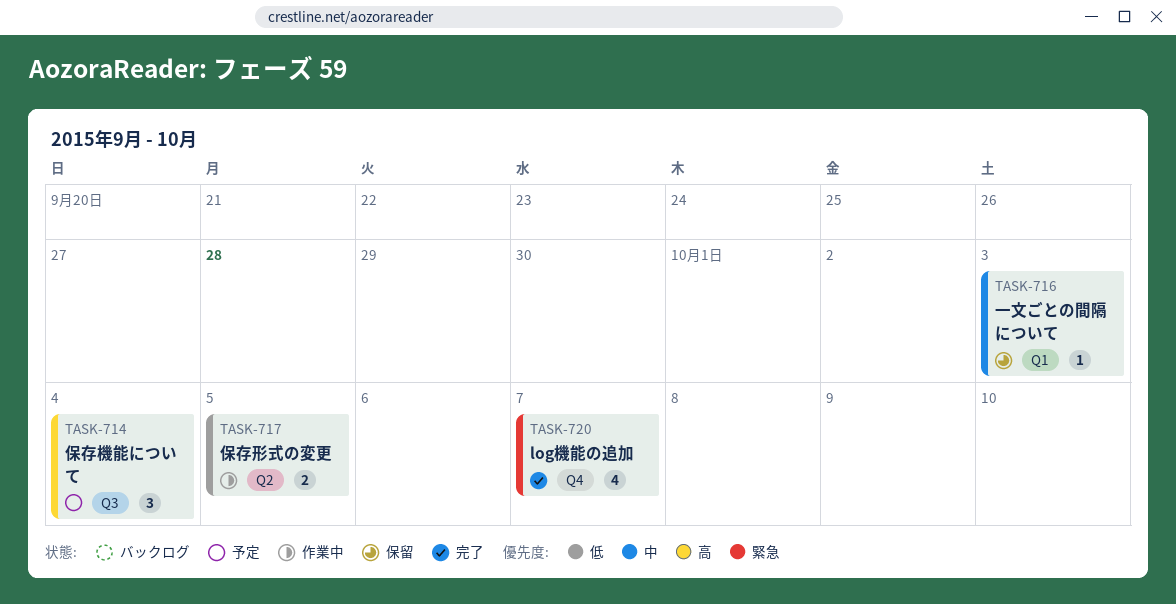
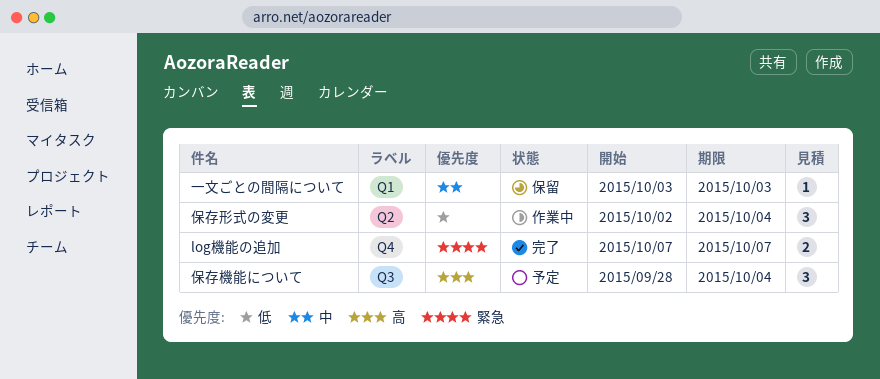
log機能の追加, estimate: 4 -> 2
保存形式の変更, estimate: 2 -> 3
保存形式の変更, due: Oct 5 -> Oct 4

